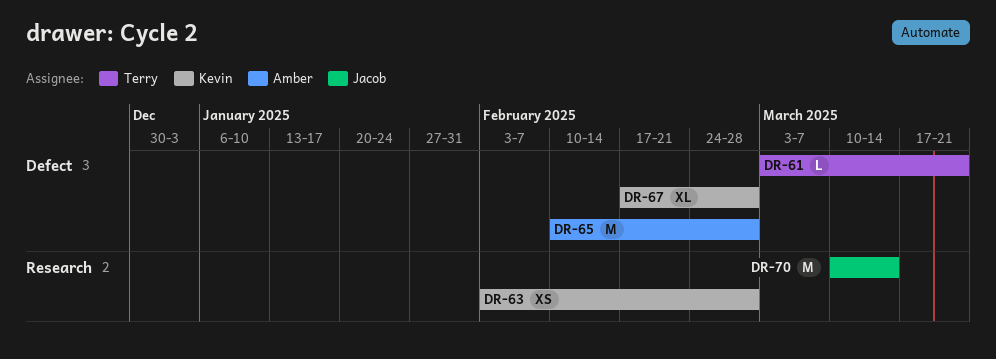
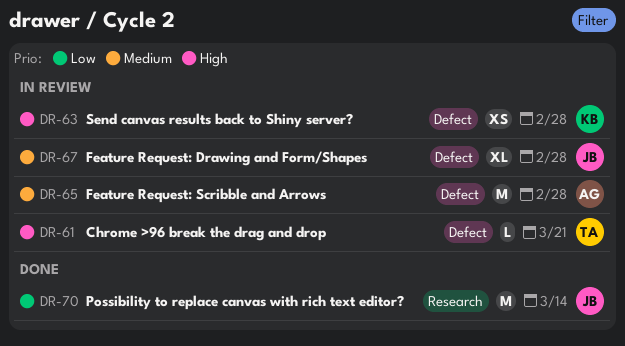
DR-63, label: Research -> Defect
DR-67, owner: Kevin -> Jacob

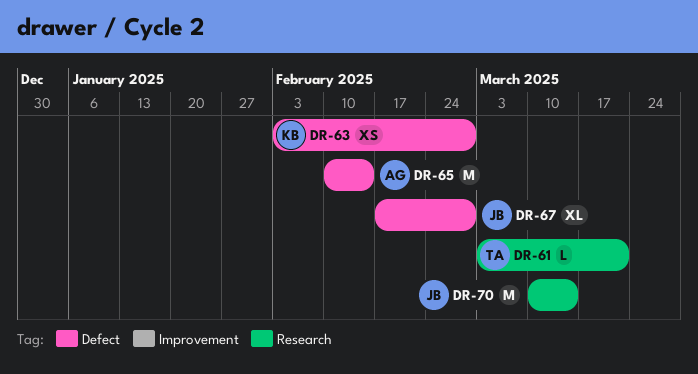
DR-61, label: Defect -> Research
DR-65, due: Feb 28 -> Feb 14

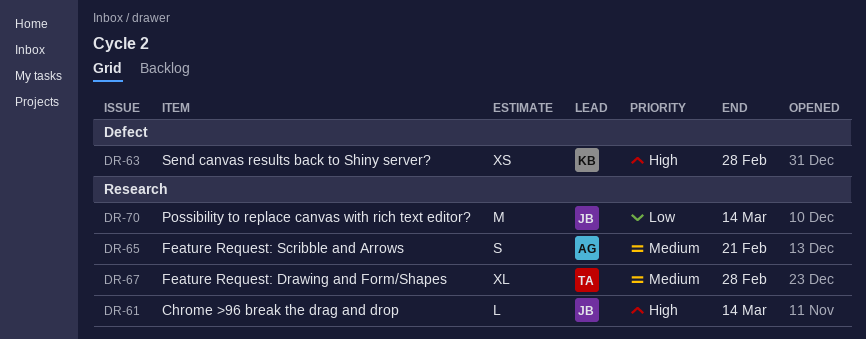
DR-61, owner: TA -> JB
DR-61, due: Mar 21 -> Mar 14
DR-65, label: Defect -> Research
DR-65, estimate: M -> S
DR-65, due: Feb 14 -> Feb 21
DR-67, owner: JB -> TA
DR-67, label: Defect -> Research

